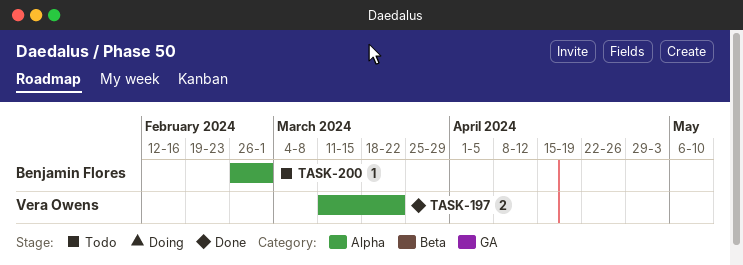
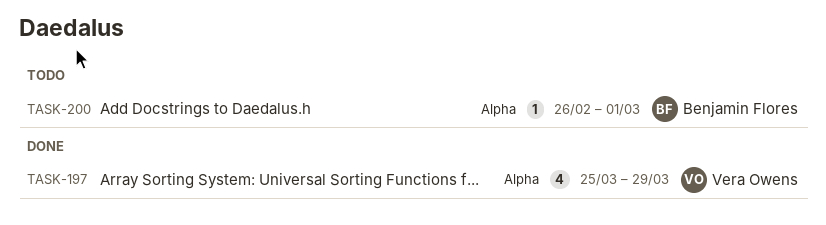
TASK-197, estimate: 2 -> 4
TASK-197, start: Mar 11 -> Mar 25
TASK-197, due: Mar 22 -> Mar 29

